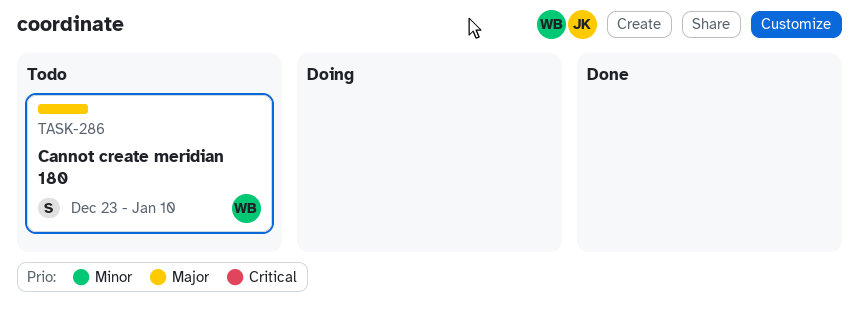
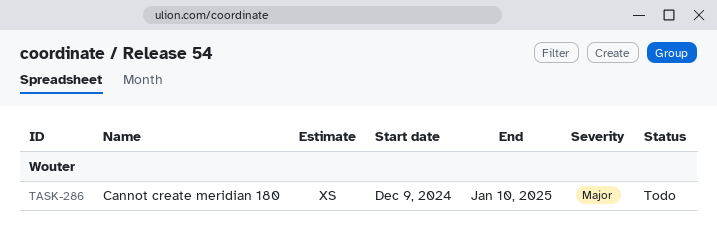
TASK-286, estimate: S -> XS
TASK-286, start: Dec 23 -> Dec 9

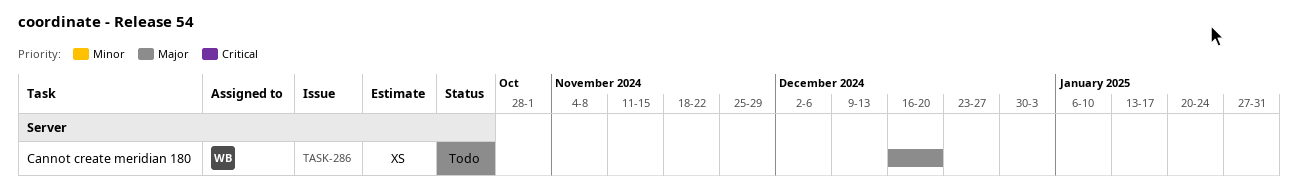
TASK-286, start: Dec 9 -> Dec 16
TASK-286, due: Jan 10 -> Dec 20

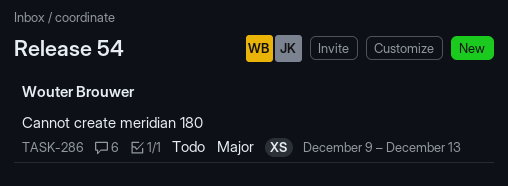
TASK-286, start: Dec 16 -> Dec 9
TASK-286, due: Dec 20 -> Dec 13

